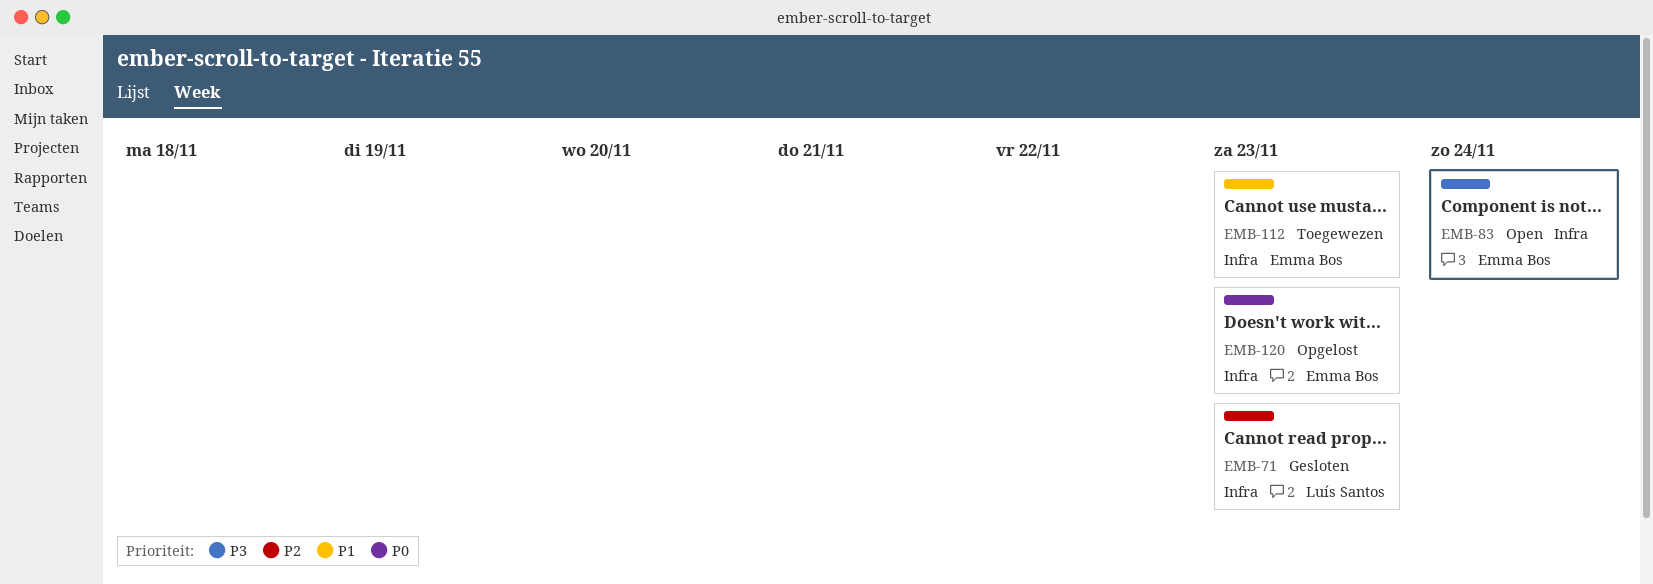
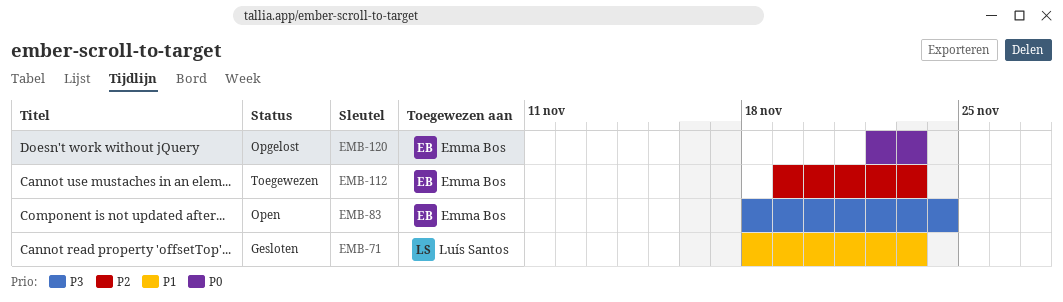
EMB-71, priority: P2 -> P1
EMB-112, priority: P1 -> P2

